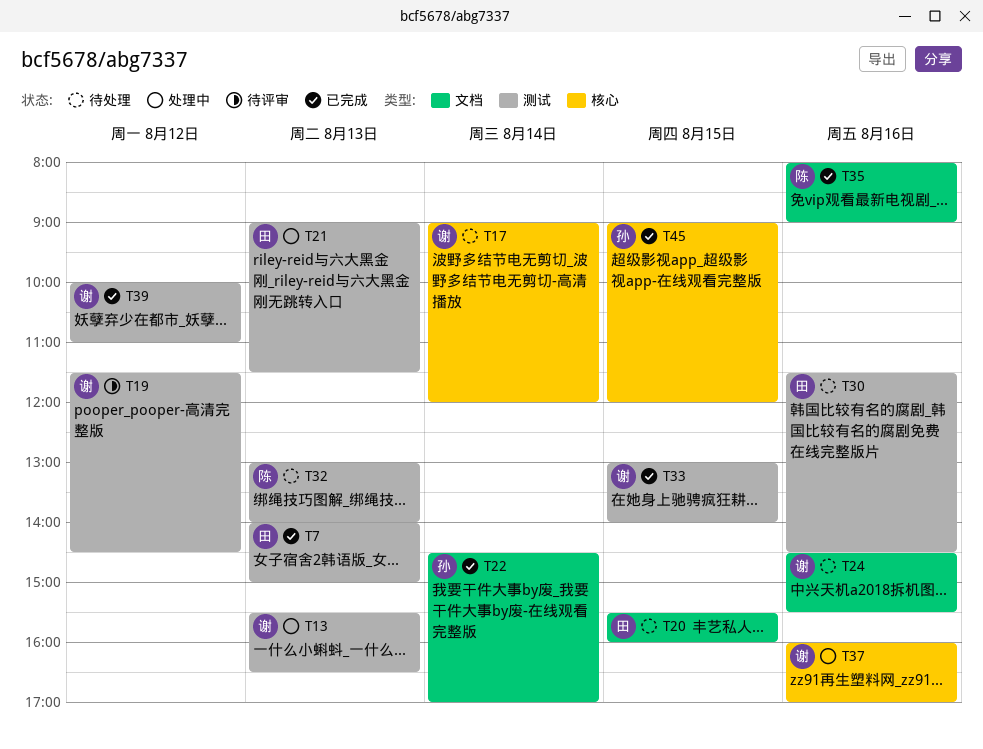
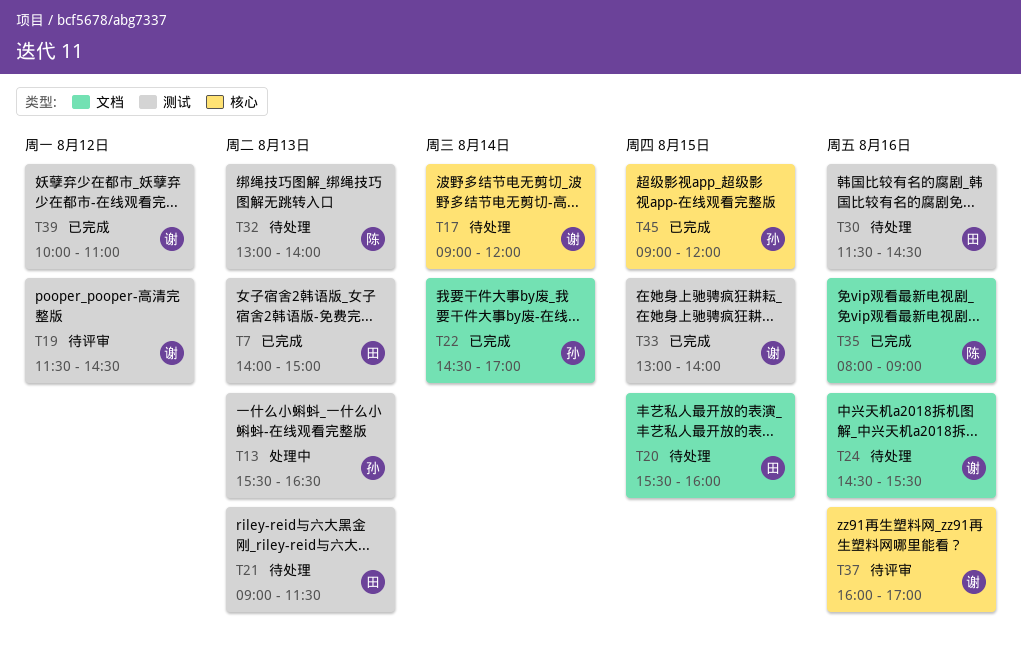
T13, owner: 谢 -> 孙
T21, status: 处理中 -> 待处理
T37, status: 处理中 -> 待评审

